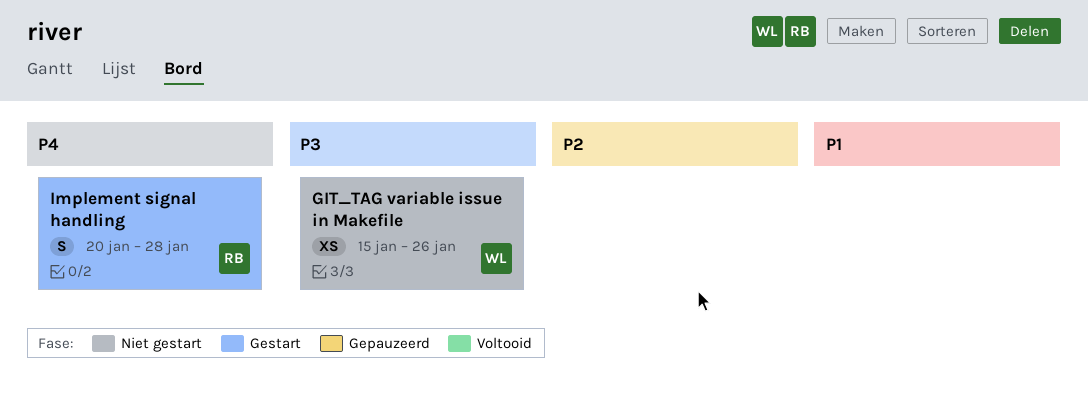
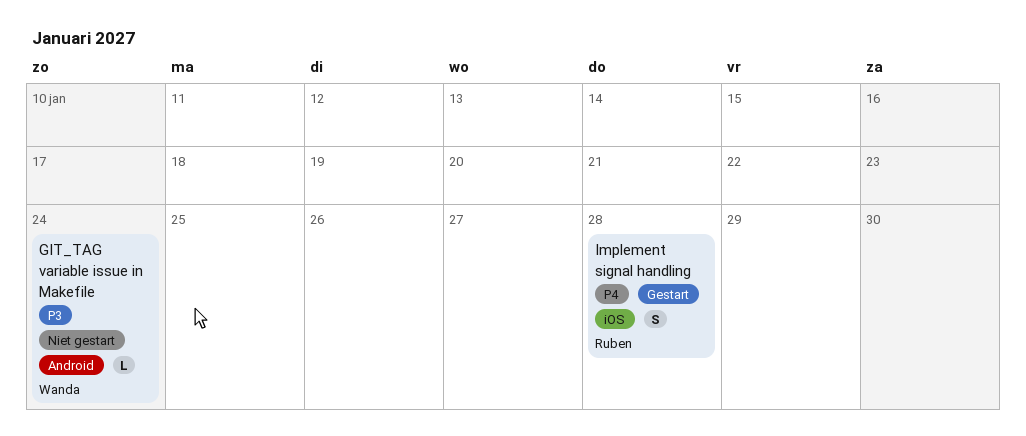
GIT_TAG variable issue in Makefile, estimate: XS -> L
GIT_TAG variable issue in Makefile, due: Jan 26 -> Jan 24

